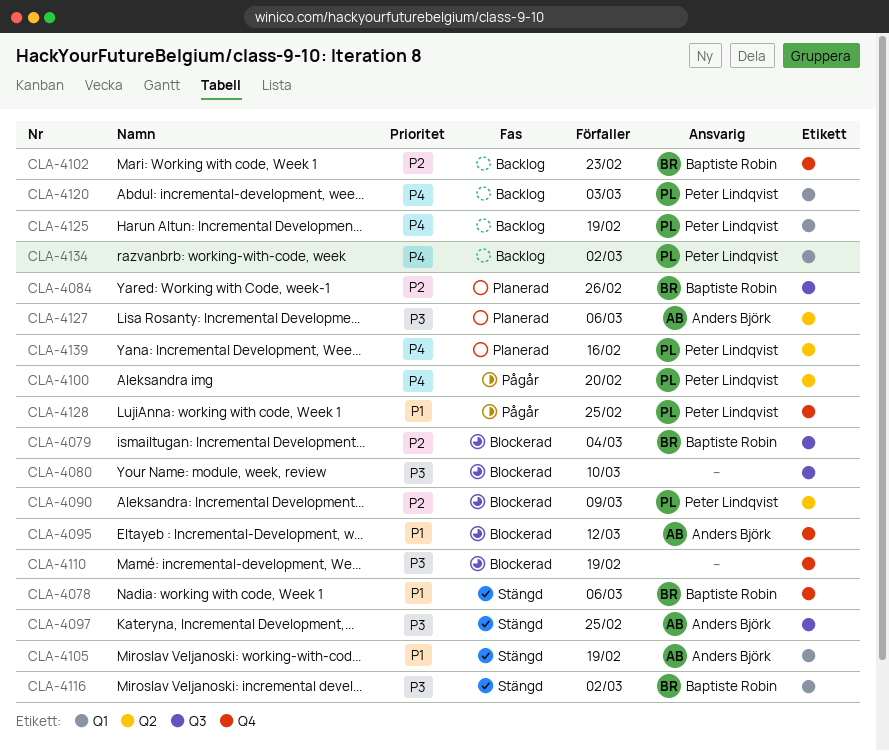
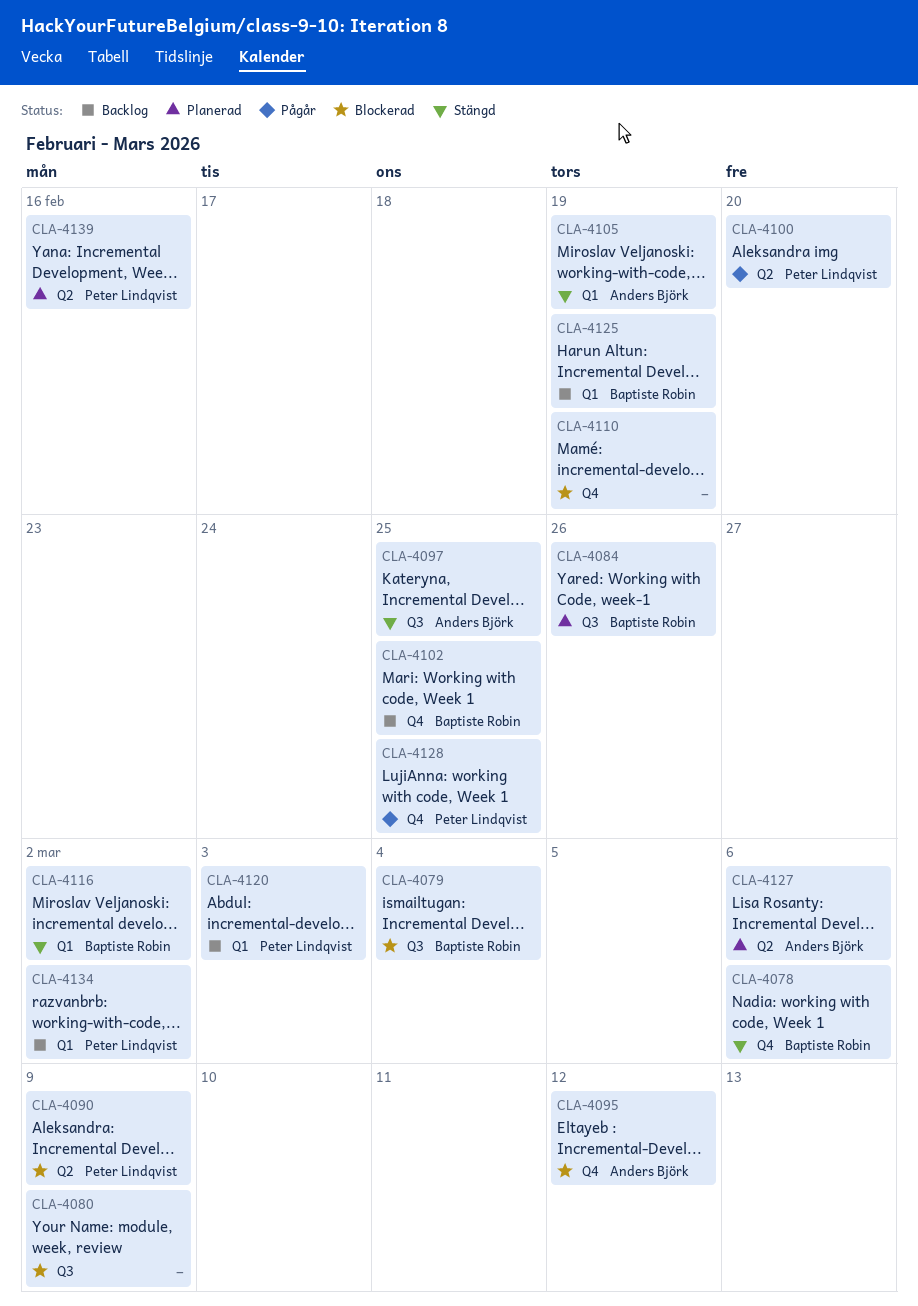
CLA-4080, due: Mar 10 -> Mar 9
CLA-4102, due: Feb 23 -> Feb 25
CLA-4125, owner: Peter Lindqvist -> Baptiste Robin

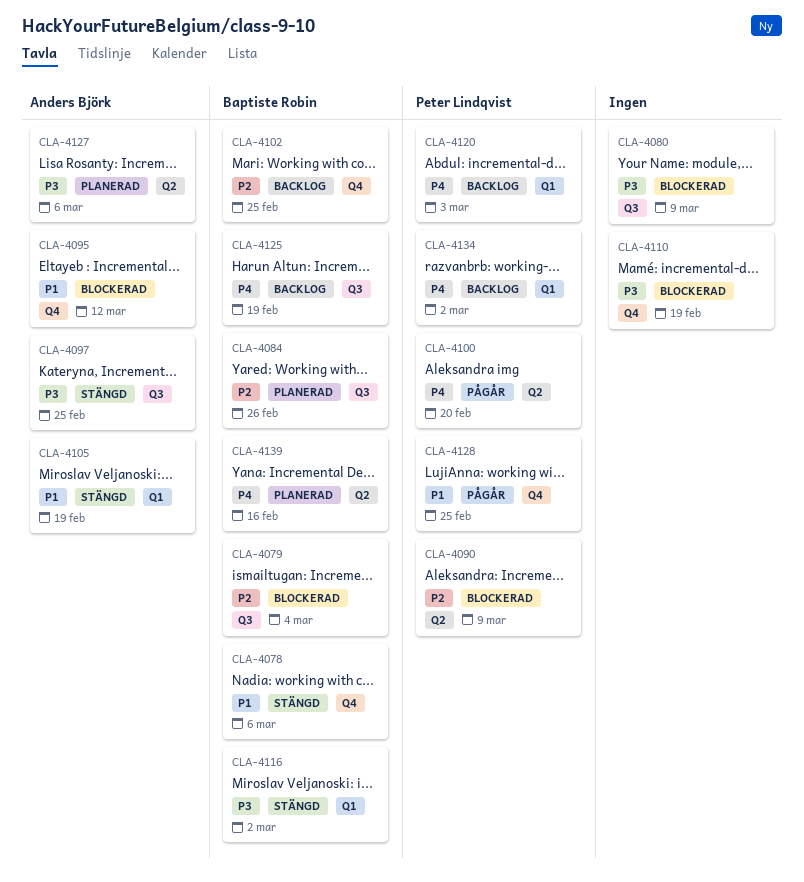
CLA-4125, label: Q1 -> Q3
CLA-4139, owner: Peter Lindqvist -> Baptiste Robin

